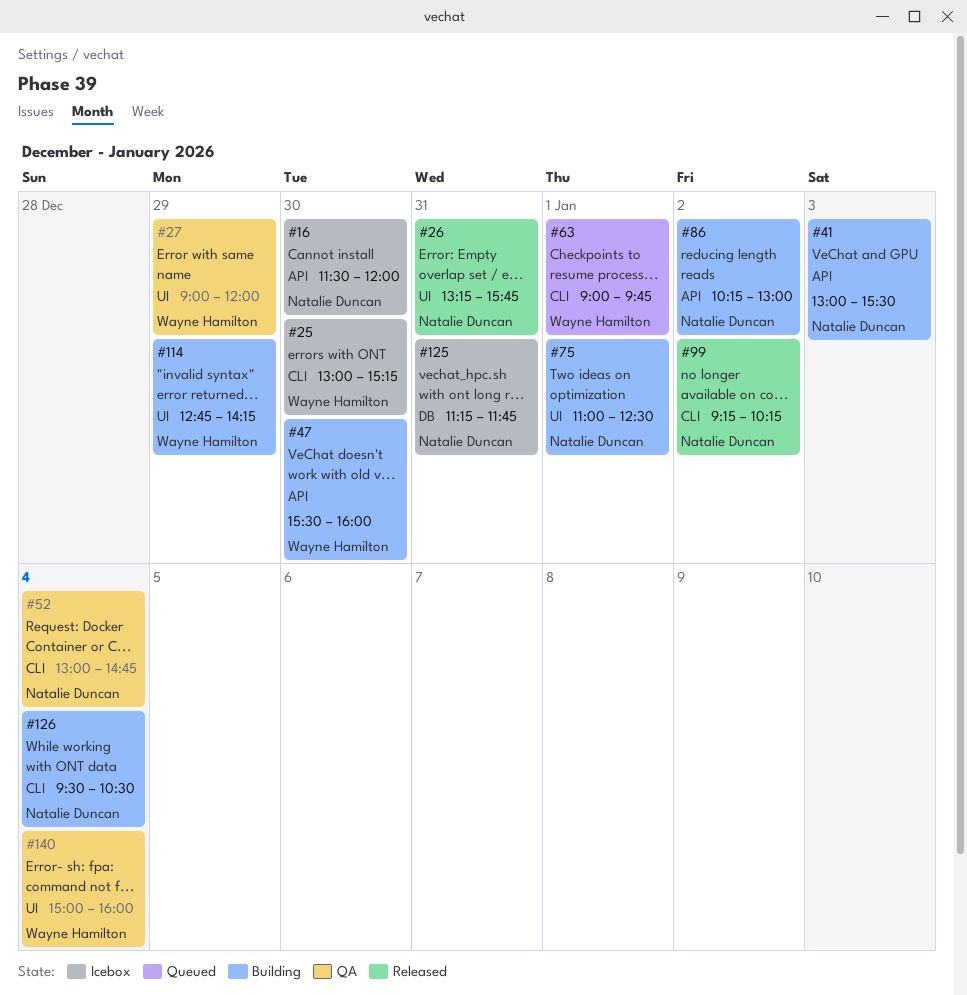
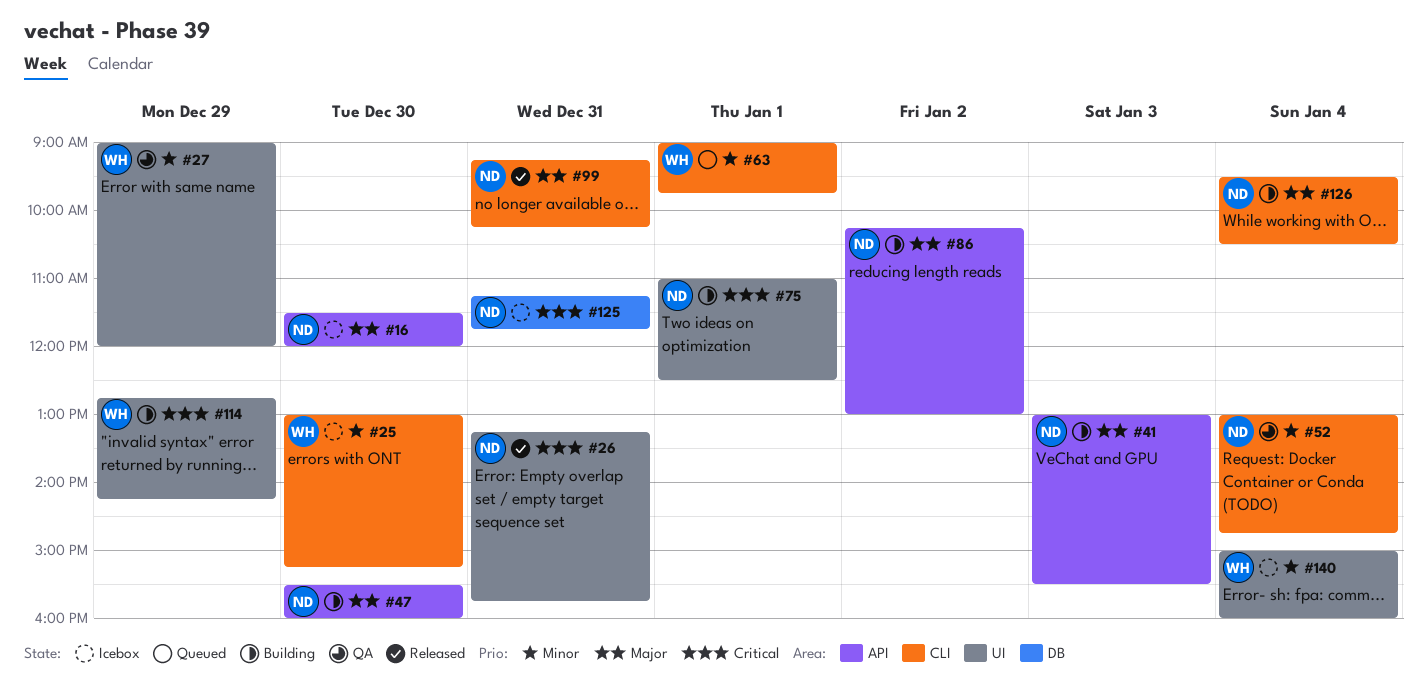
#47, owner: Wayne Hamilton -> Natalie Duncan
#99, day: Jan 2 -> Dec 31
#140, status: QA -> Icebox

